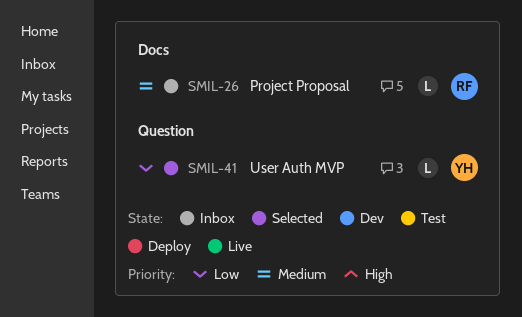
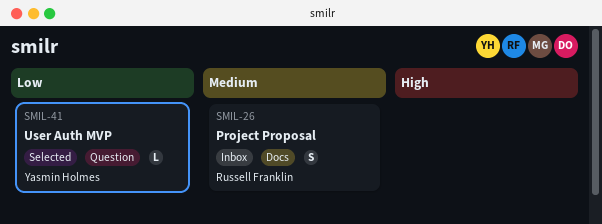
SMIL-26, estimate: L -> S

